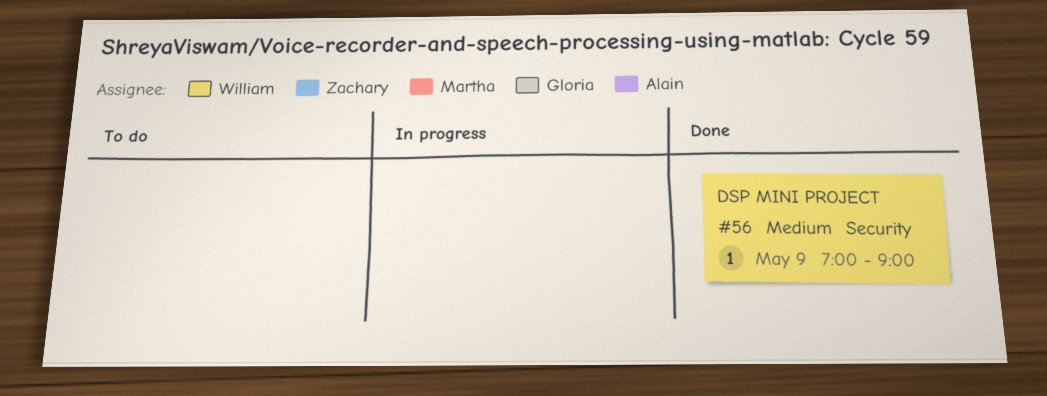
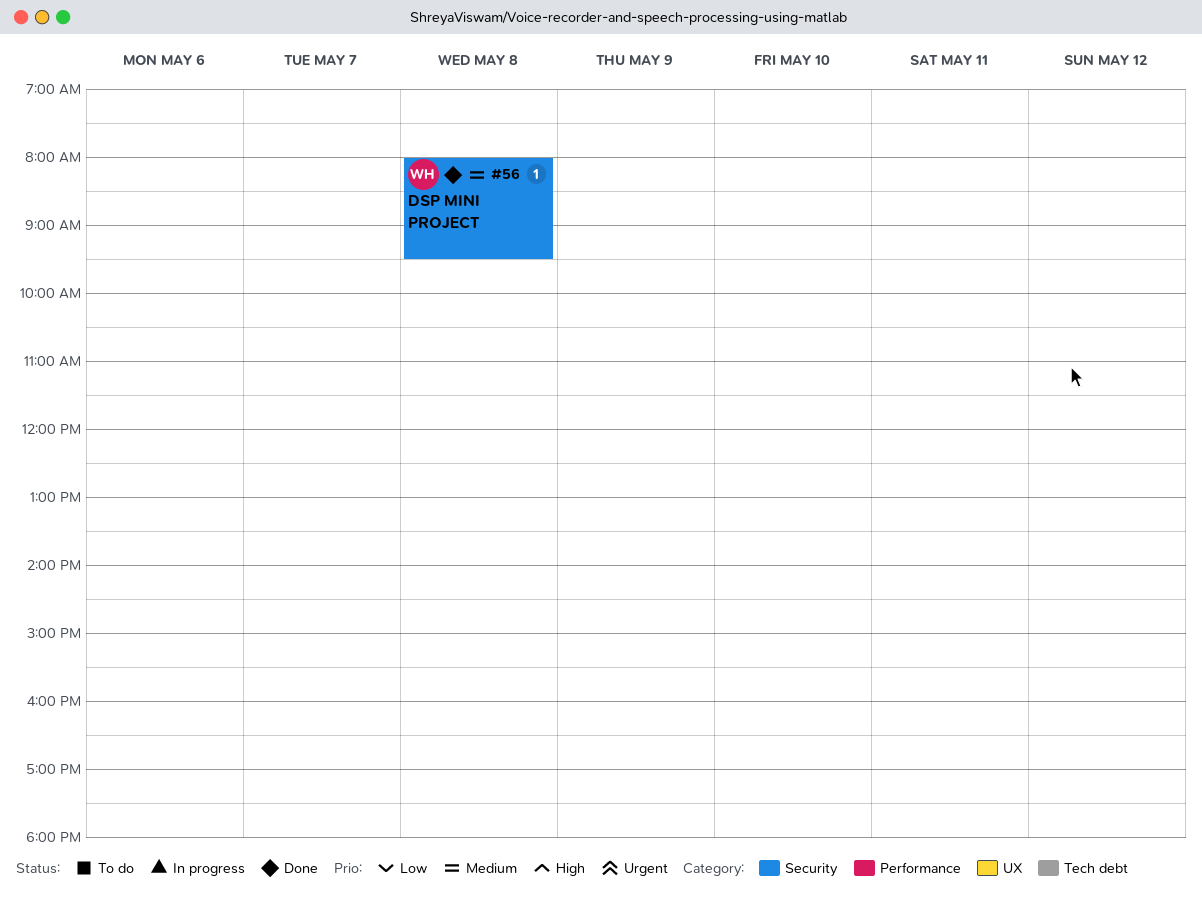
#56, day: May 9 -> May 8
#56, begins: 07:00 -> 08:00
#56, ends: 09:00 -> 09:30

